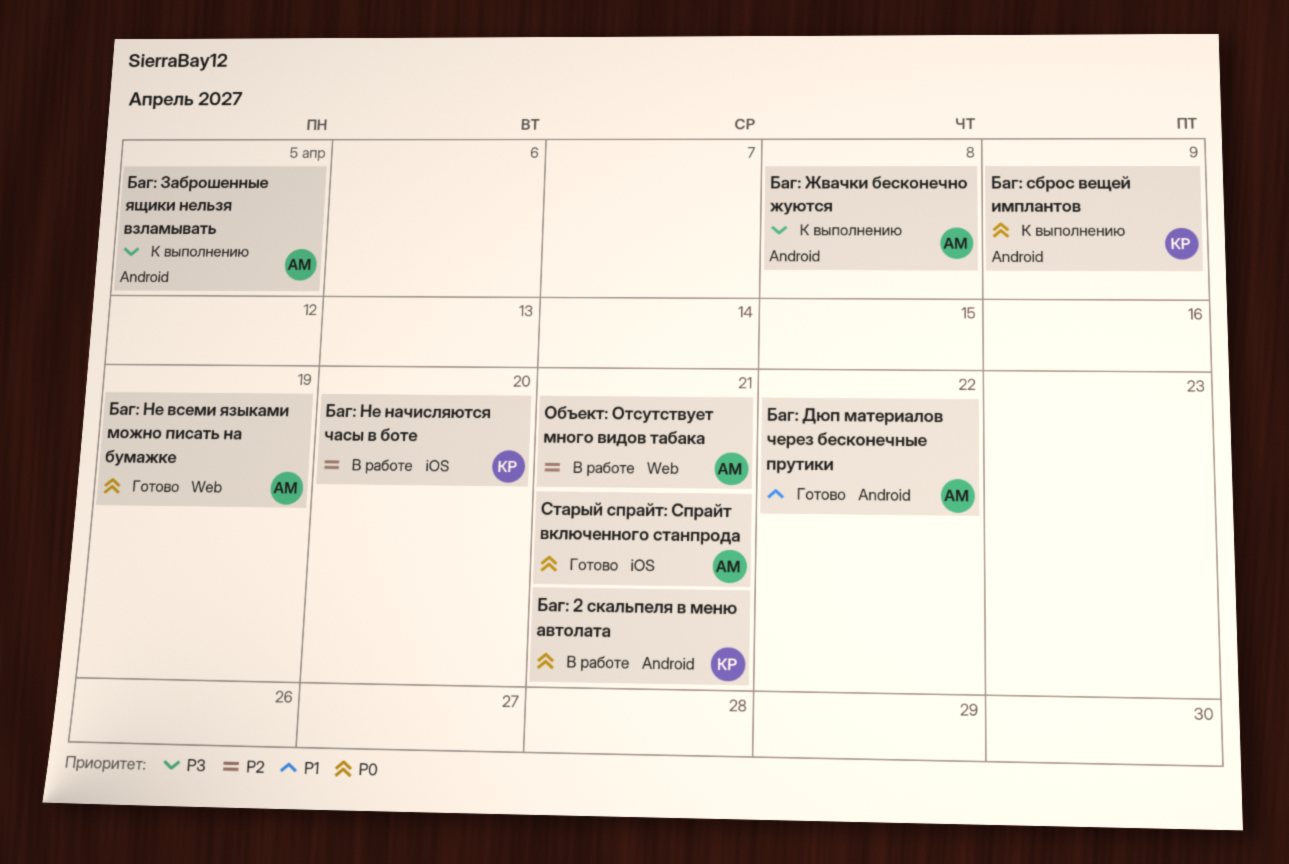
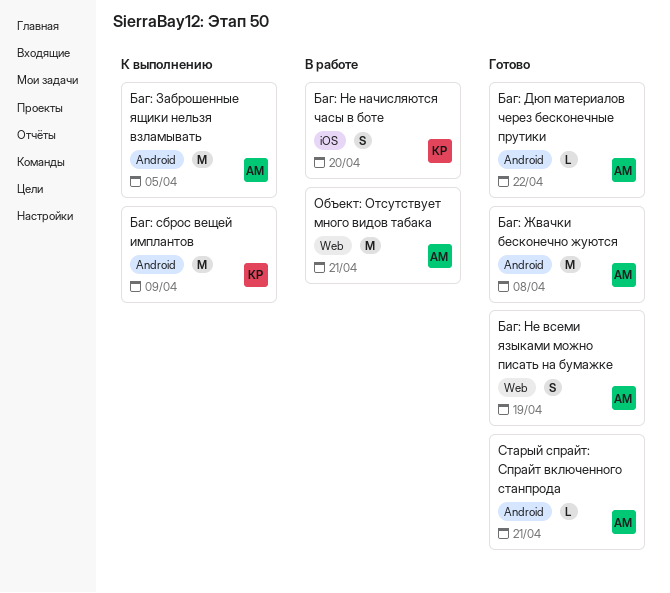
Баг: 2 скальпеля в меню автолата: present -> none
Баг: Жвачки бесконечно жуются, status: К выполнению -> Готово
Старый спрайт: Спрайт включенного станпрода, label: iOS -> Android

